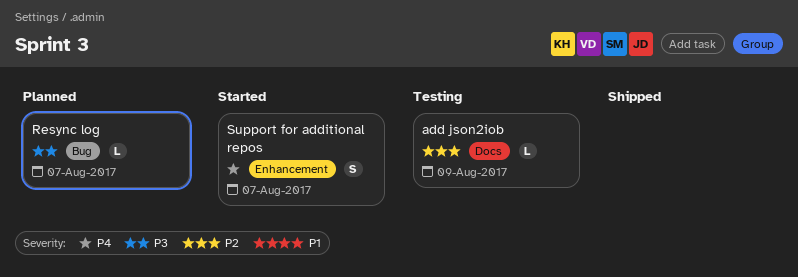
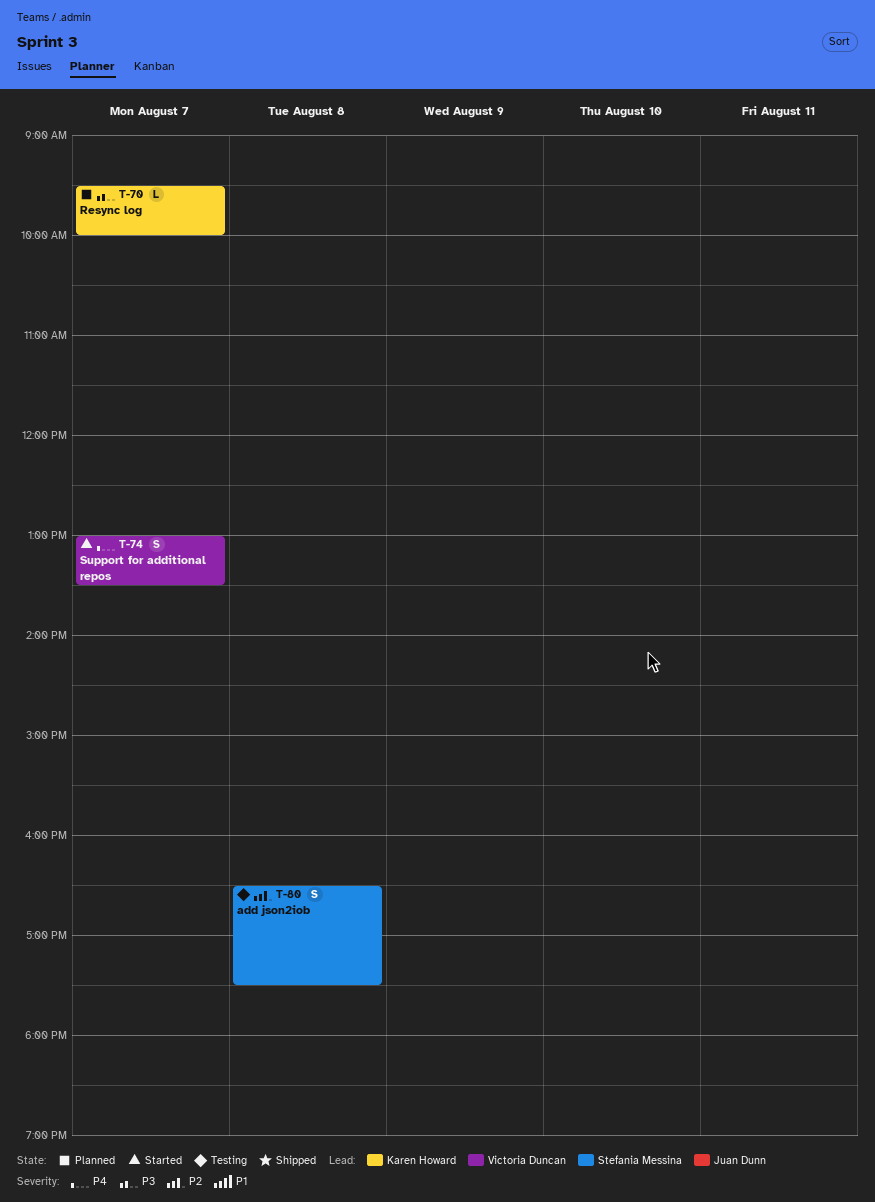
add json2iob, estimate: L -> S
add json2iob, day: Aug 9 -> Aug 8

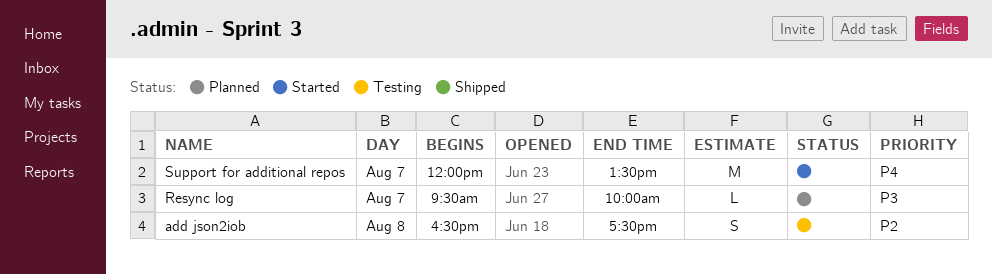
Support for additional repos, estimate: S -> M
Support for additional repos, begins: 13:00 -> 12:00

